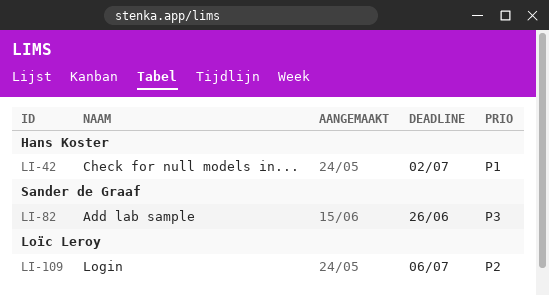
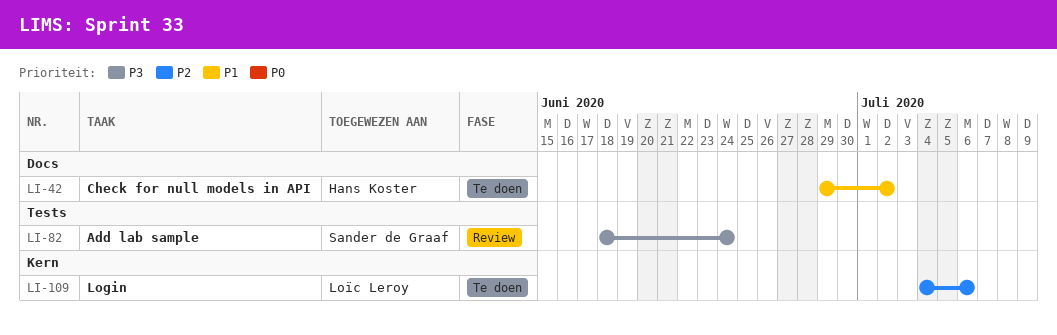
LI-82, due: Jun 26 -> Jun 24

